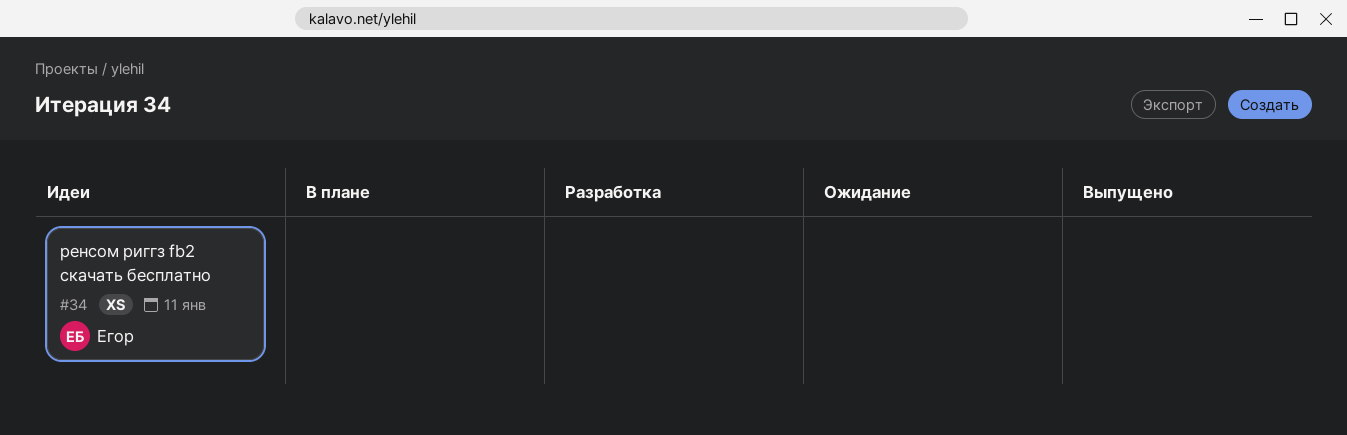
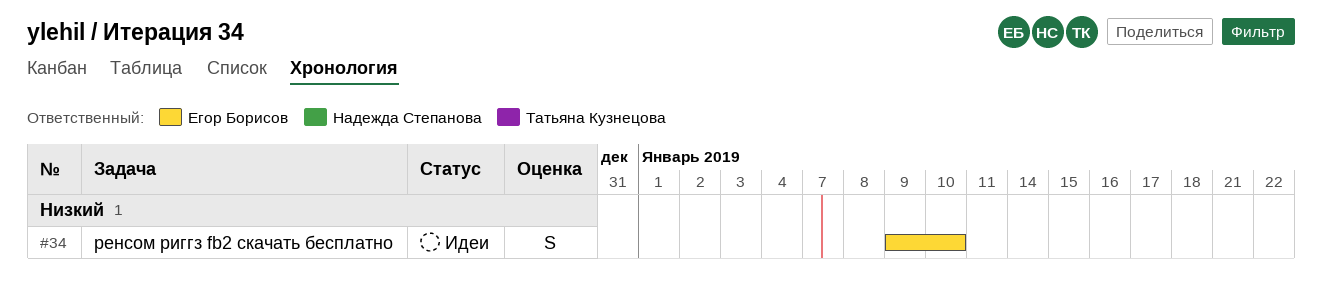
#34, estimate: XS -> S
#34, due: Jan 11 -> Jan 10

